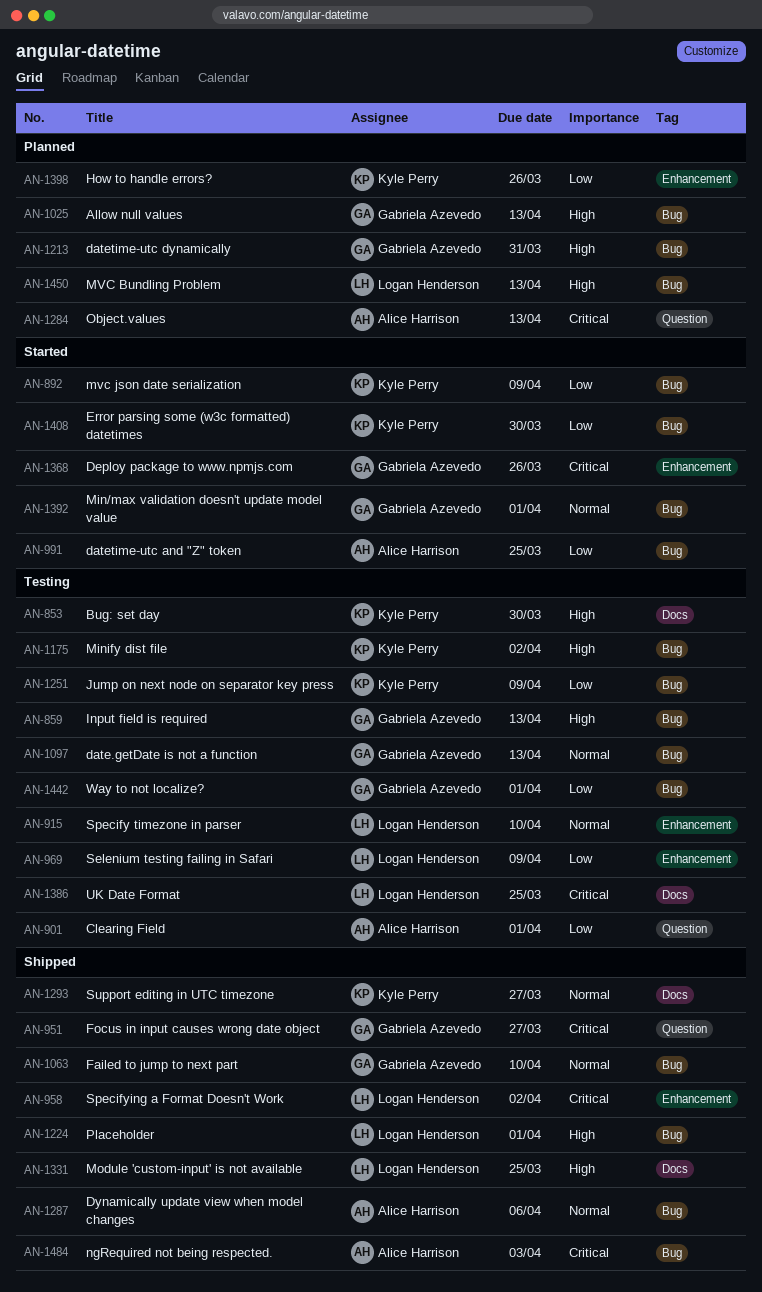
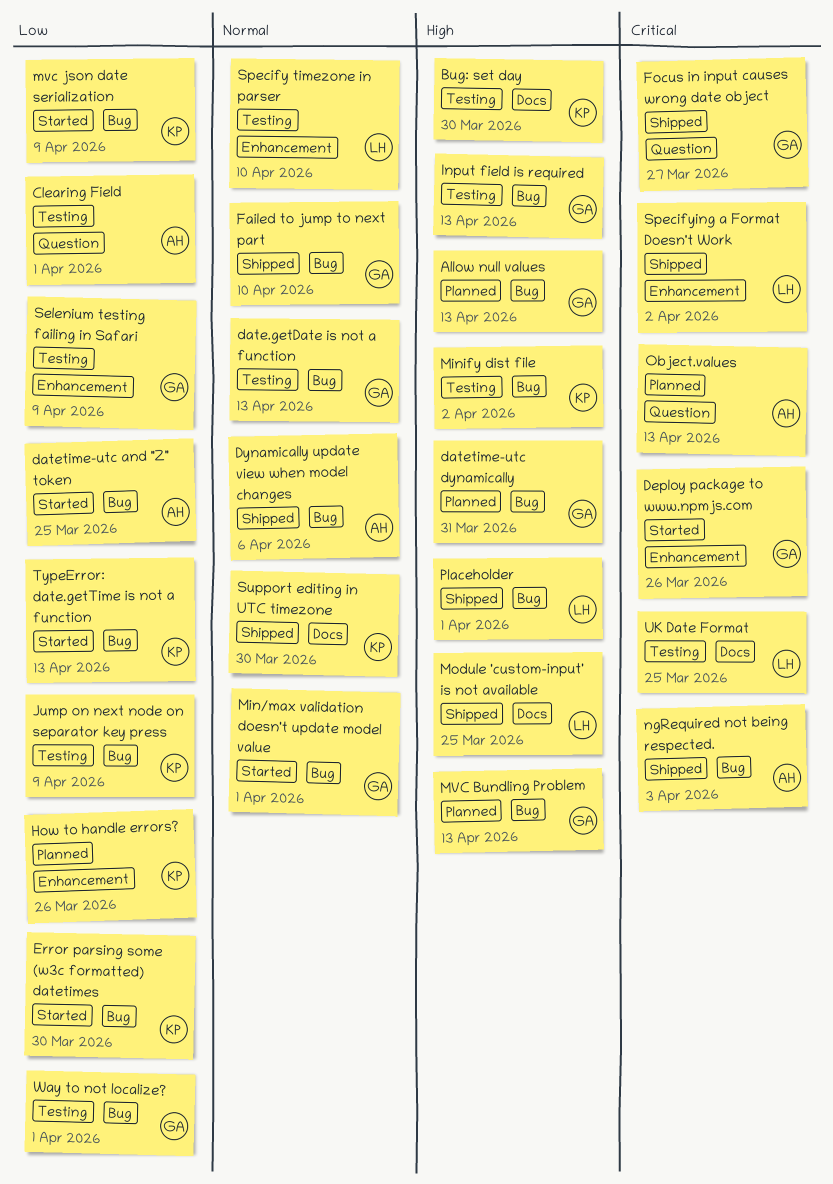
MVC Bundling Problem, owner: Logan Henderson -> Gabriela Azevedo
Selenium testing failing in Safari, owner: Logan Henderson -> Gabriela Azevedo
Support editing in UTC timezone, due: Mar 27 -> Mar 30
TypeError: date.getTime is not a function: none -> present

